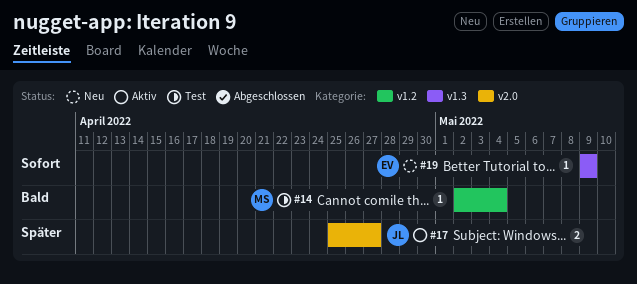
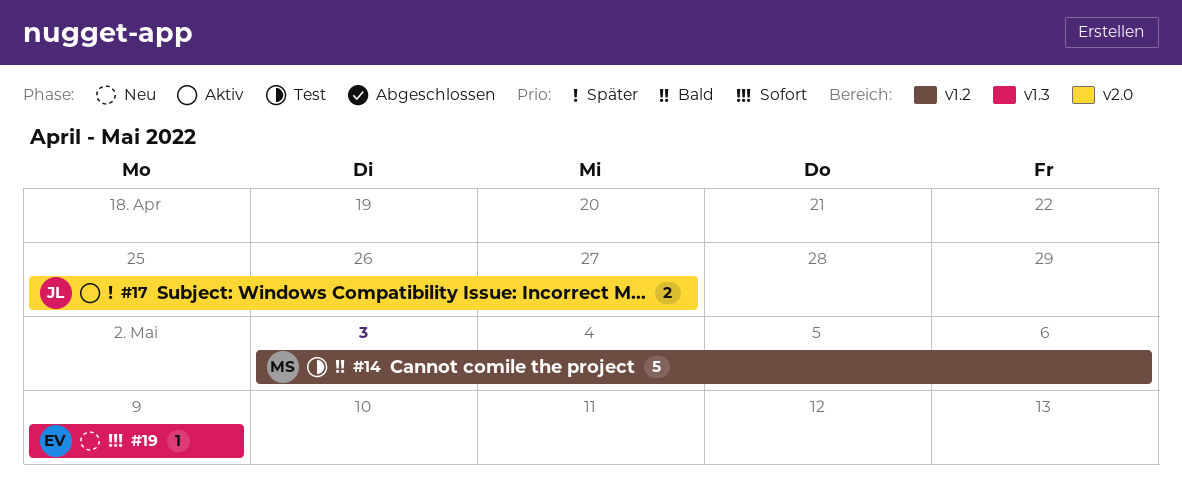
#14, estimate: 1 -> 5
#14, start: May 2 -> May 3
#14, due: May 4 -> May 6

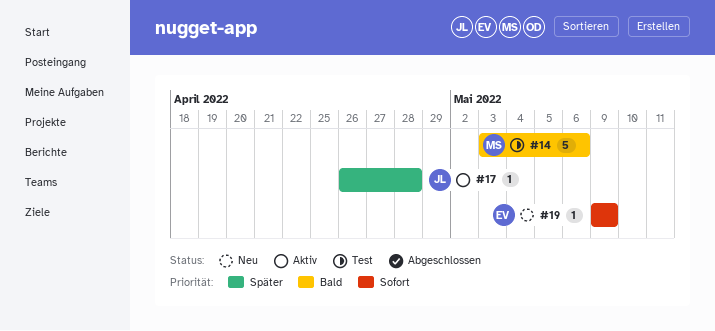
#17, estimate: 2 -> 1
#17, start: Apr 25 -> Apr 26
#17, due: Apr 27 -> Apr 28

